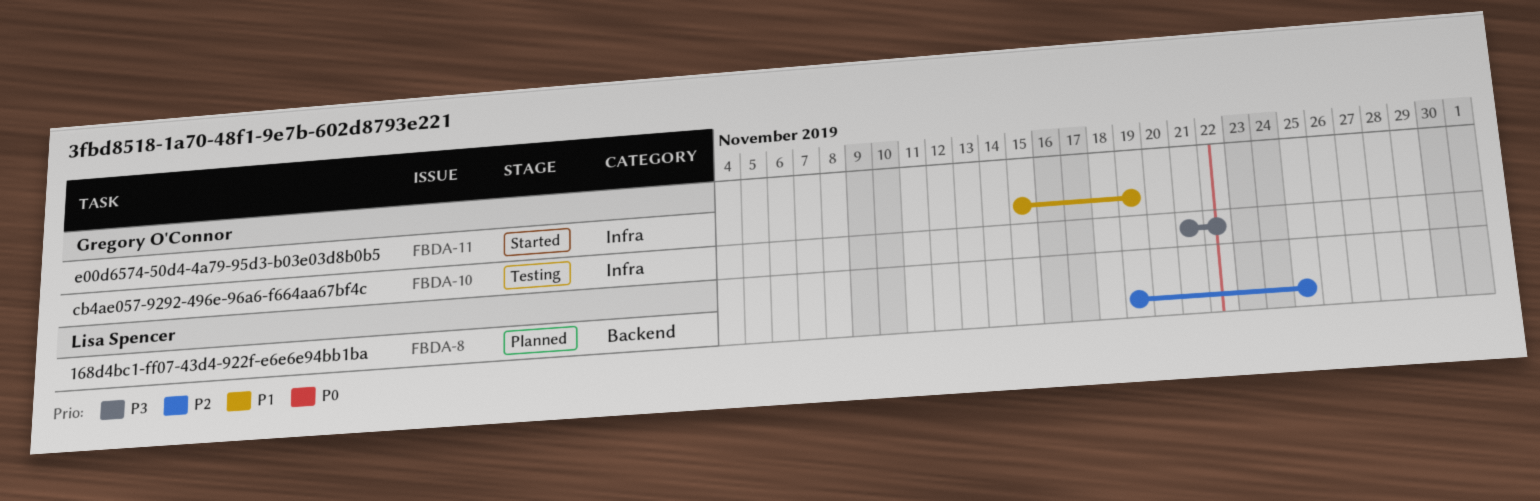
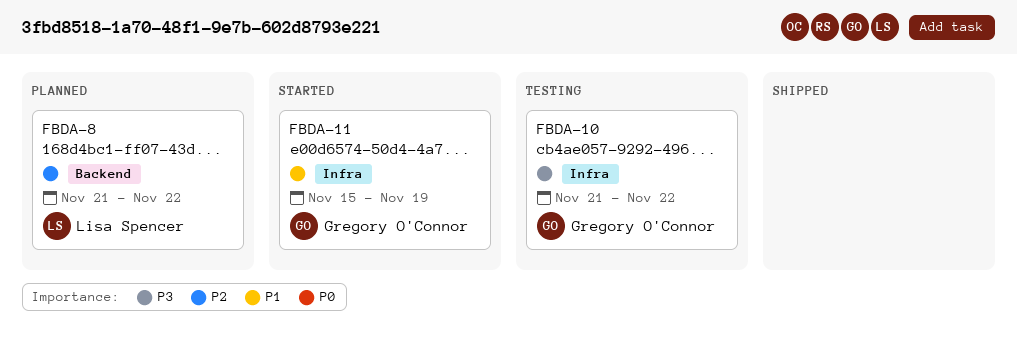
FBDA-8, start: Nov 19 -> Nov 21
FBDA-8, due: Nov 25 -> Nov 22

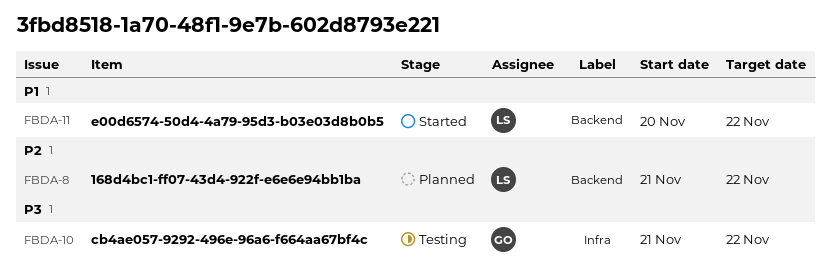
FBDA-11, owner: Gregory O'Connor -> Lisa Spencer
FBDA-11, label: Infra -> Backend
FBDA-11, start: Nov 15 -> Nov 20
FBDA-11, due: Nov 19 -> Nov 22

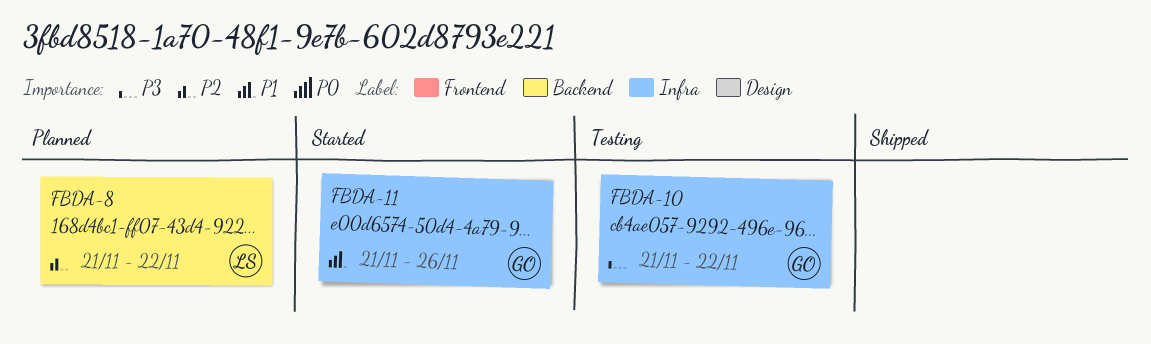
FBDA-11, owner: LS -> GO
FBDA-11, label: Backend -> Infra
FBDA-11, start: Nov 20 -> Nov 21
FBDA-11, due: Nov 22 -> Nov 26

